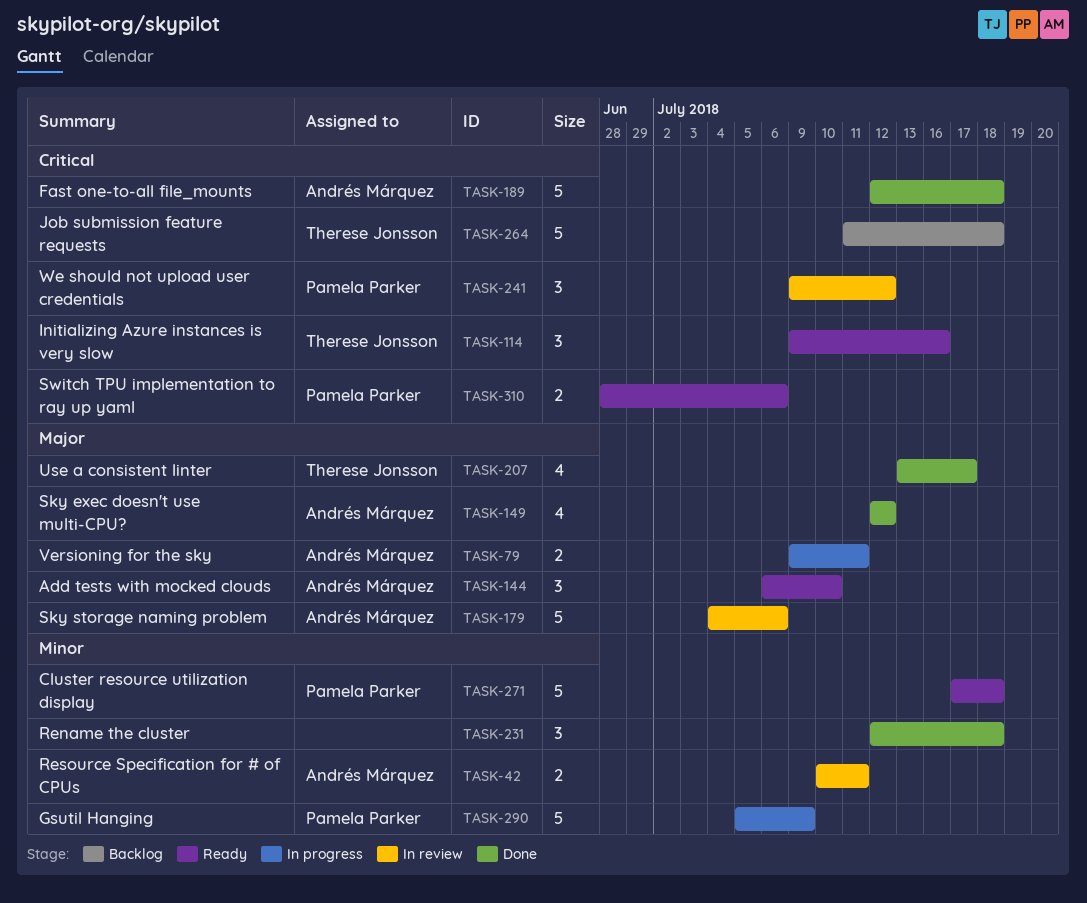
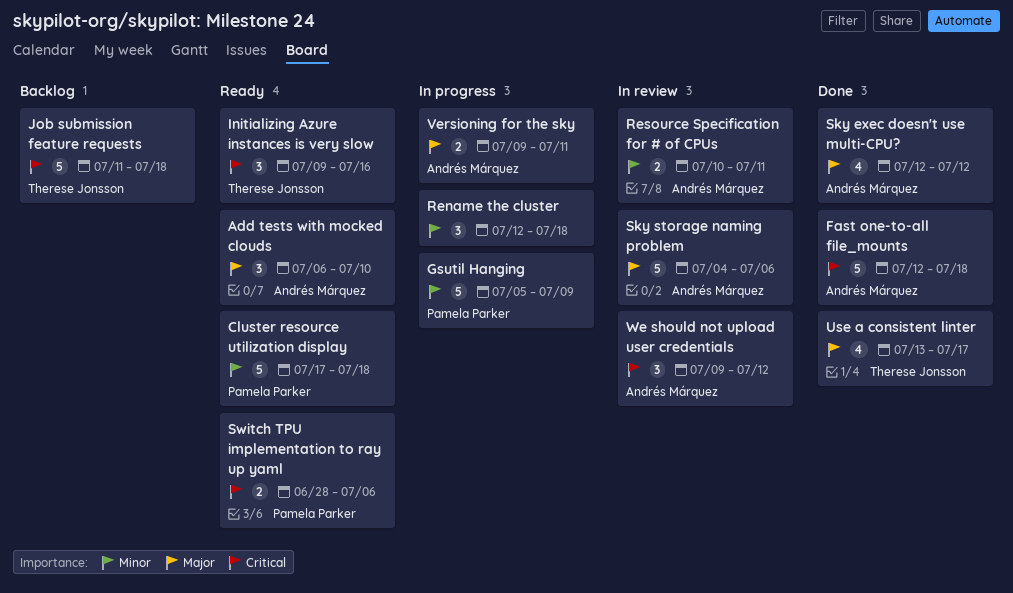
Rename the cluster, status: Done -> In progress
We should not upload user credentials, owner: Pamela Parker -> Andrés Márquez

